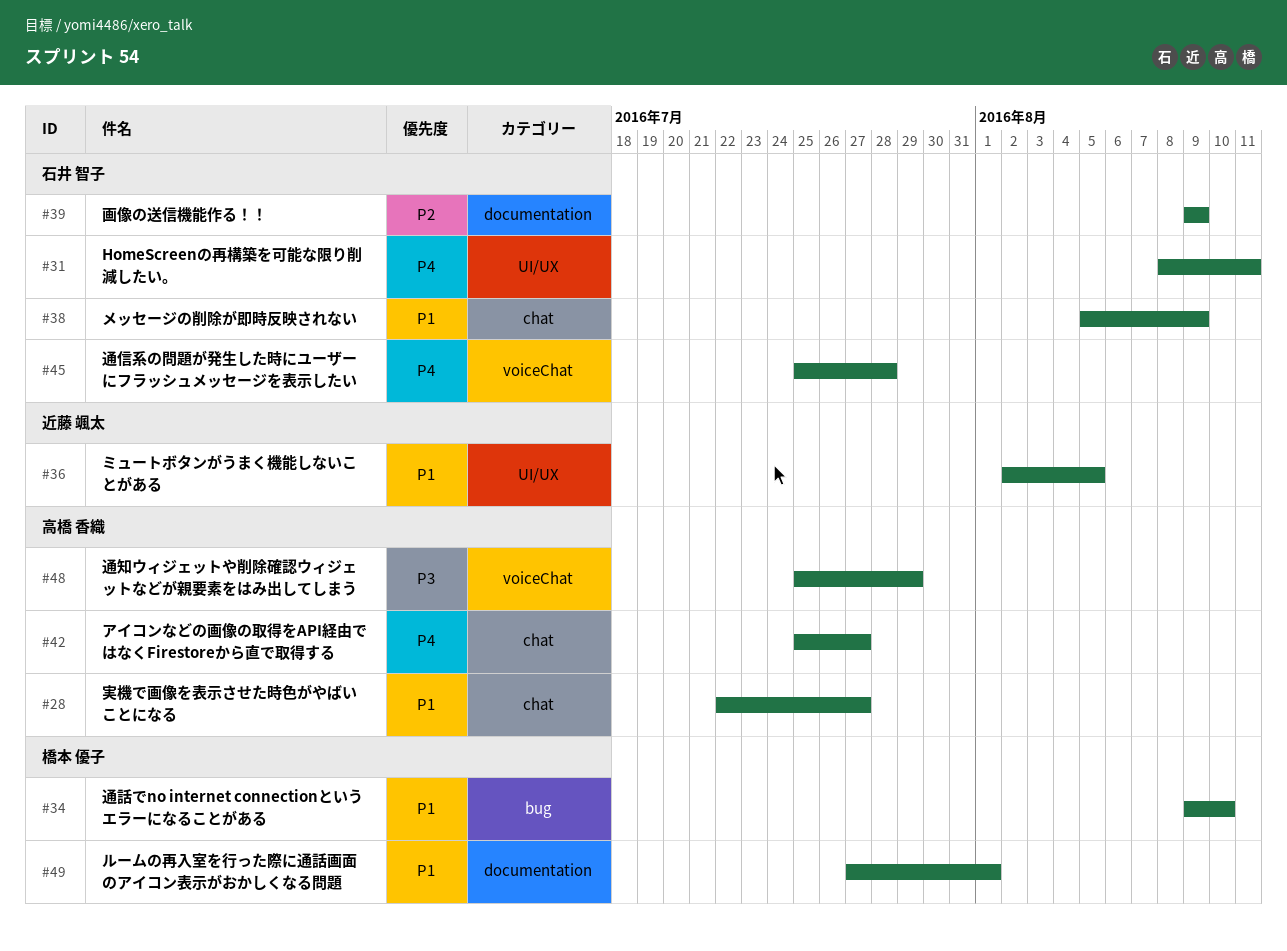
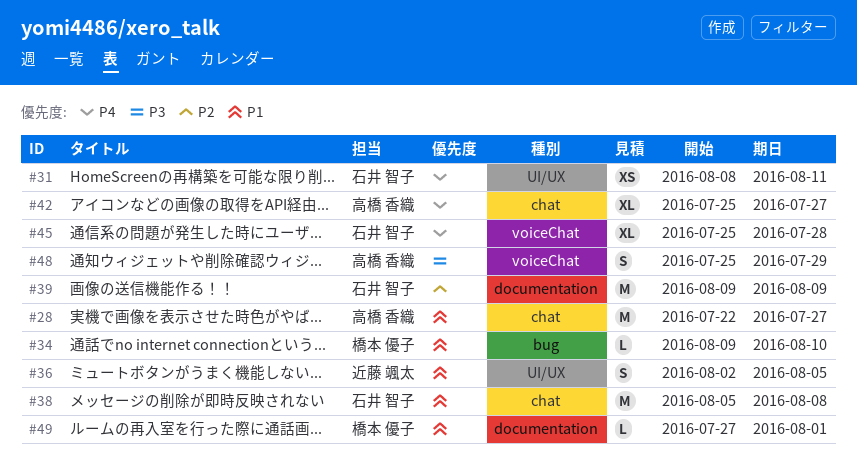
#38, due: Aug 9 -> Aug 8

